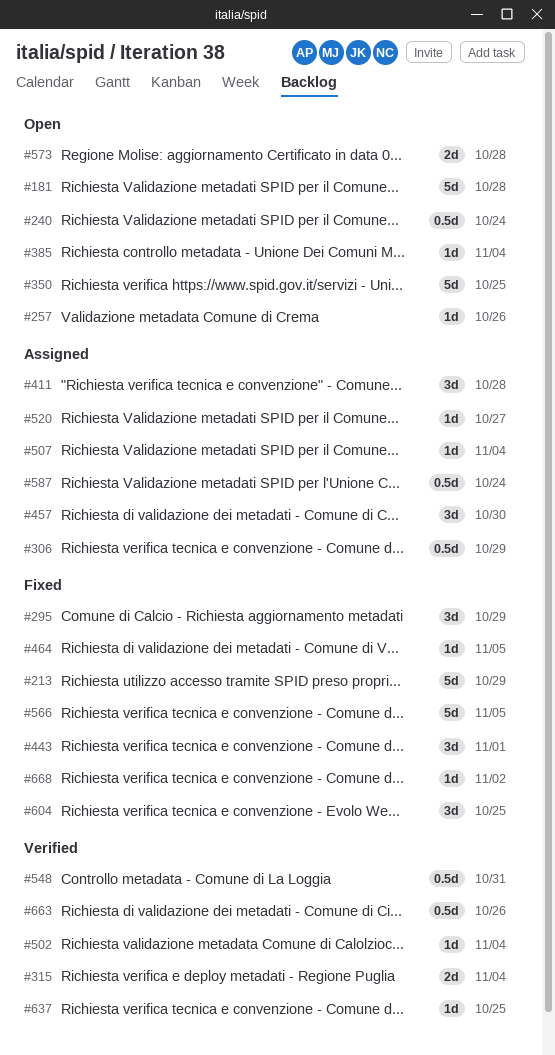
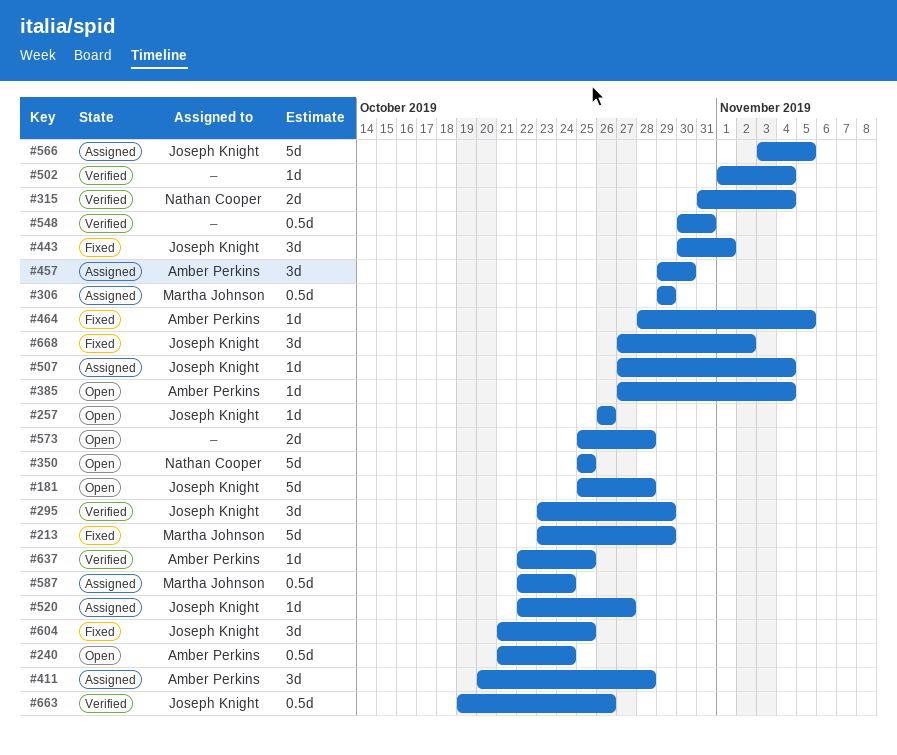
#295, status: Fixed -> Verified
#566, status: Fixed -> Assigned
#668, estimate: 1d -> 3d

